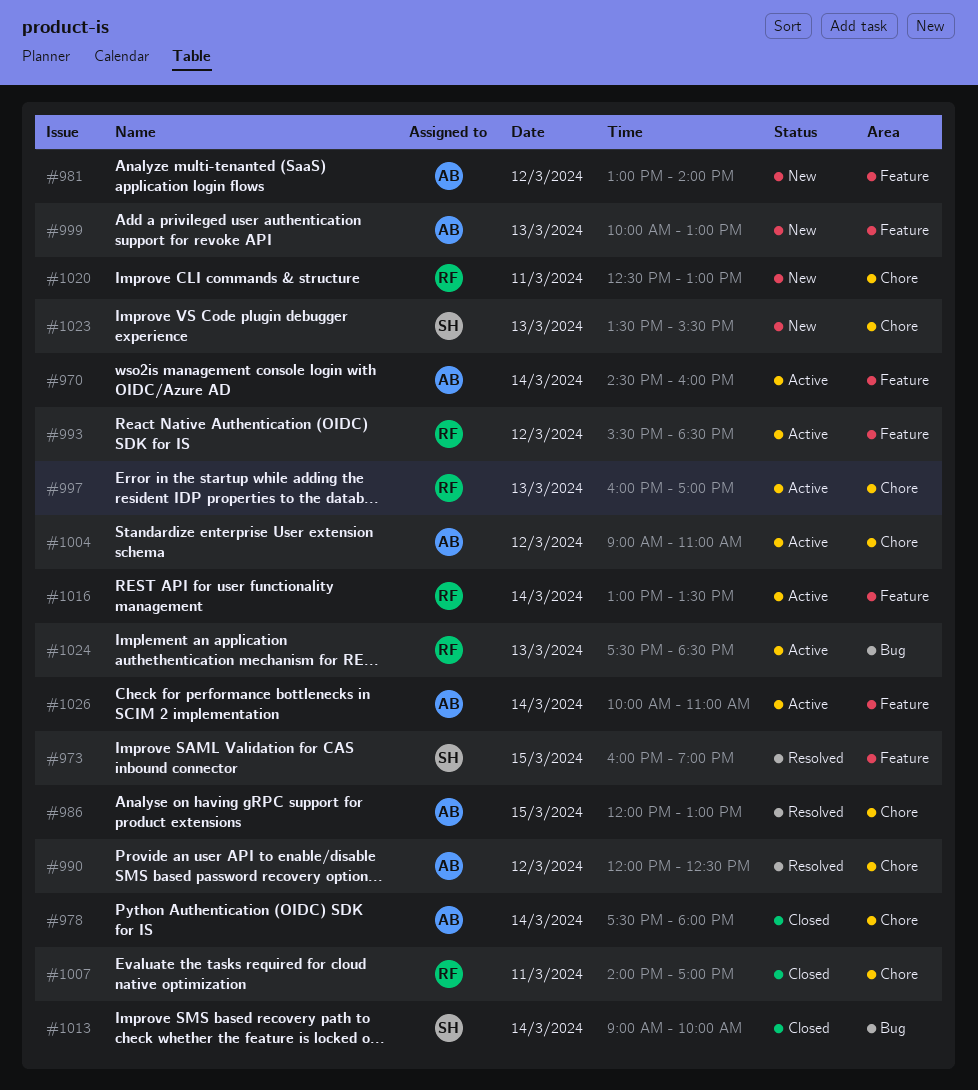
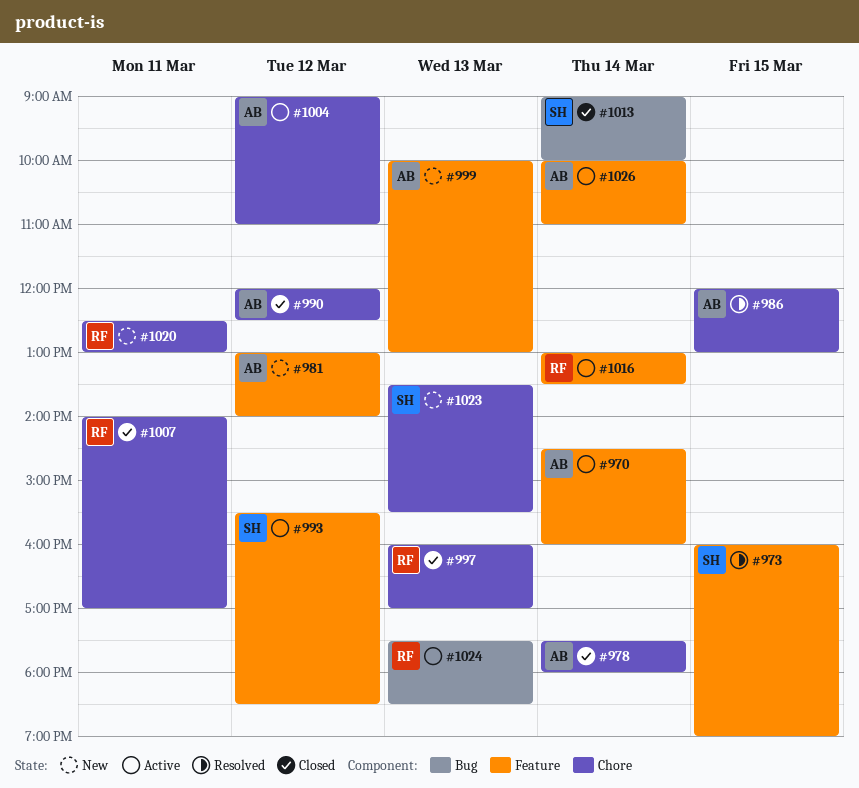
#990, status: Resolved -> Closed
#993, owner: RF -> SH
#997, status: Active -> Closed

